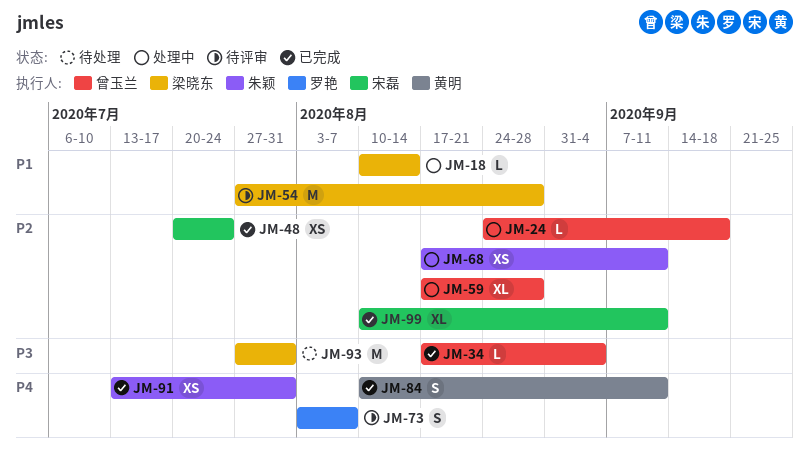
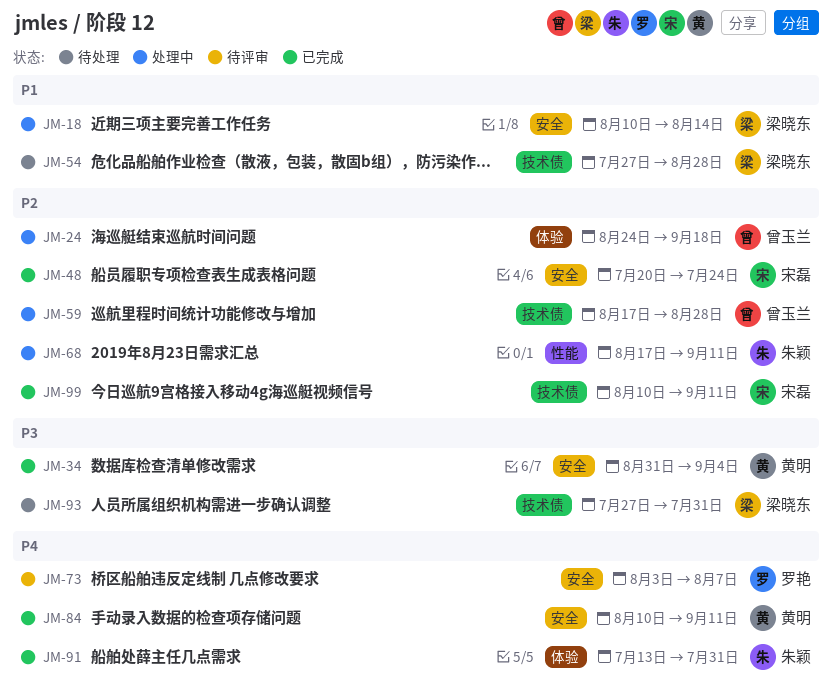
JM-34, owner: 曾玉兰 -> 黄明
JM-34, start: Aug 17 -> Aug 31
JM-54, status: 待评审 -> 待处理

